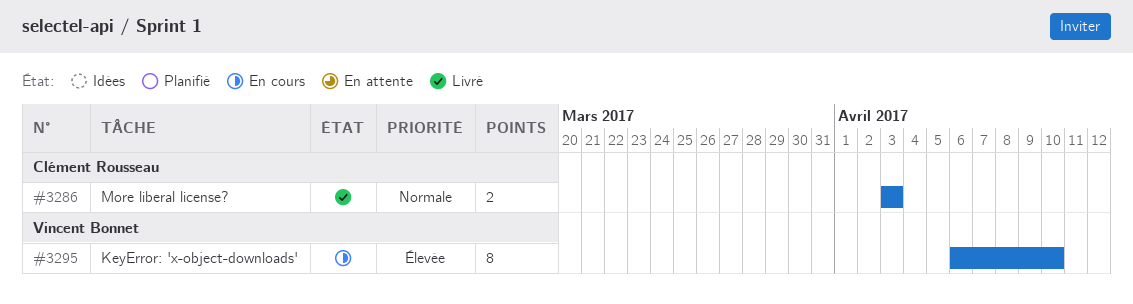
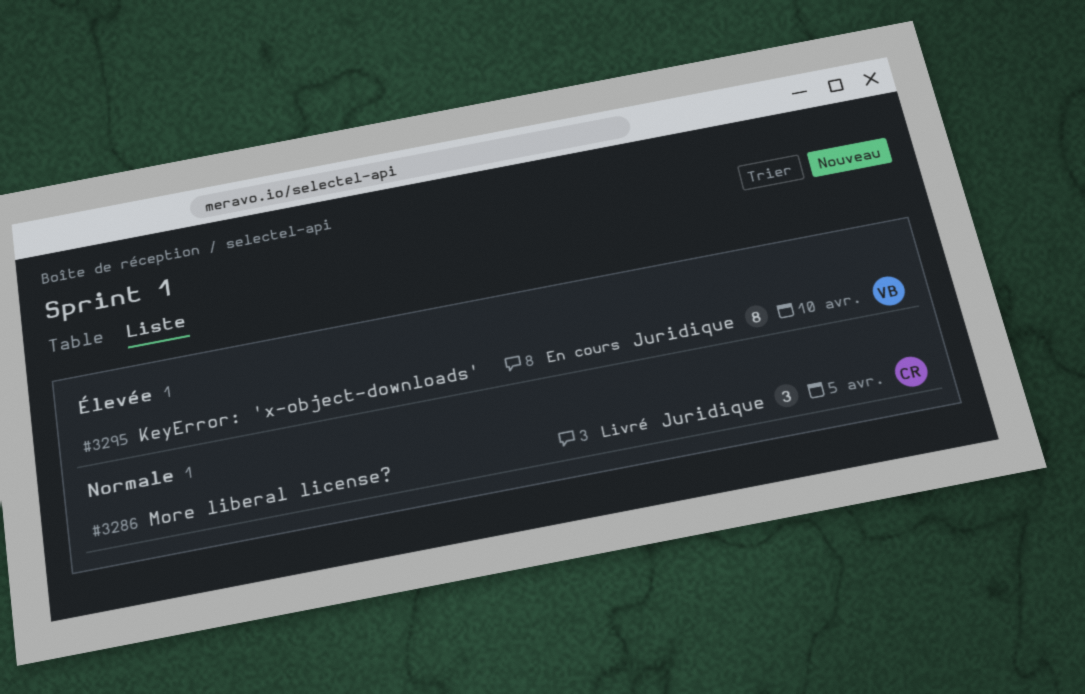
#3286, estimate: 2 -> 3
#3286, due: Apr 3 -> Apr 5

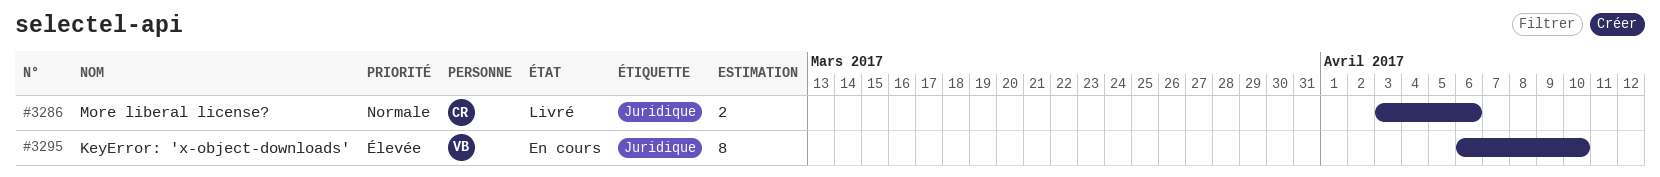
#3286, estimate: 3 -> 2
#3286, due: Apr 5 -> Apr 6

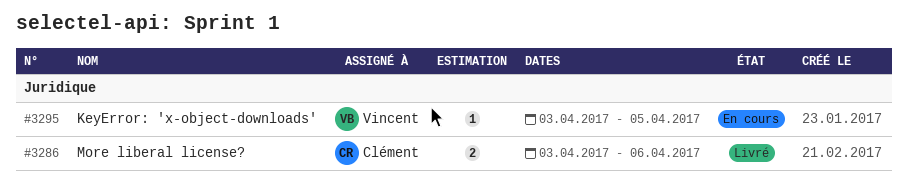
#3295, estimate: 8 -> 1
#3295, start: Apr 6 -> Apr 3
#3295, due: Apr 10 -> Apr 5

